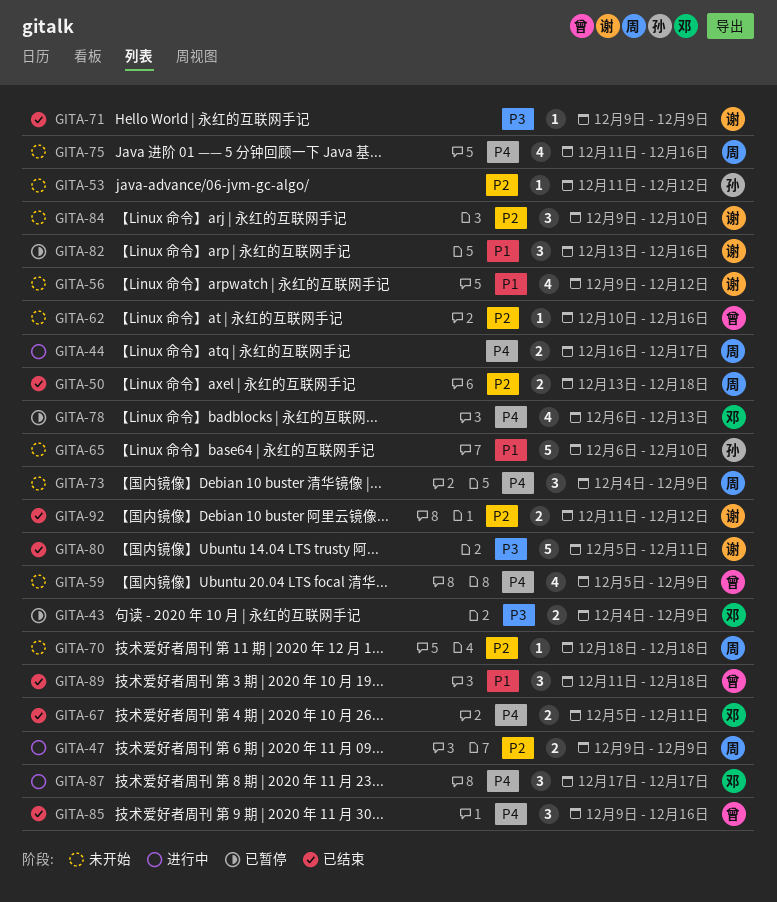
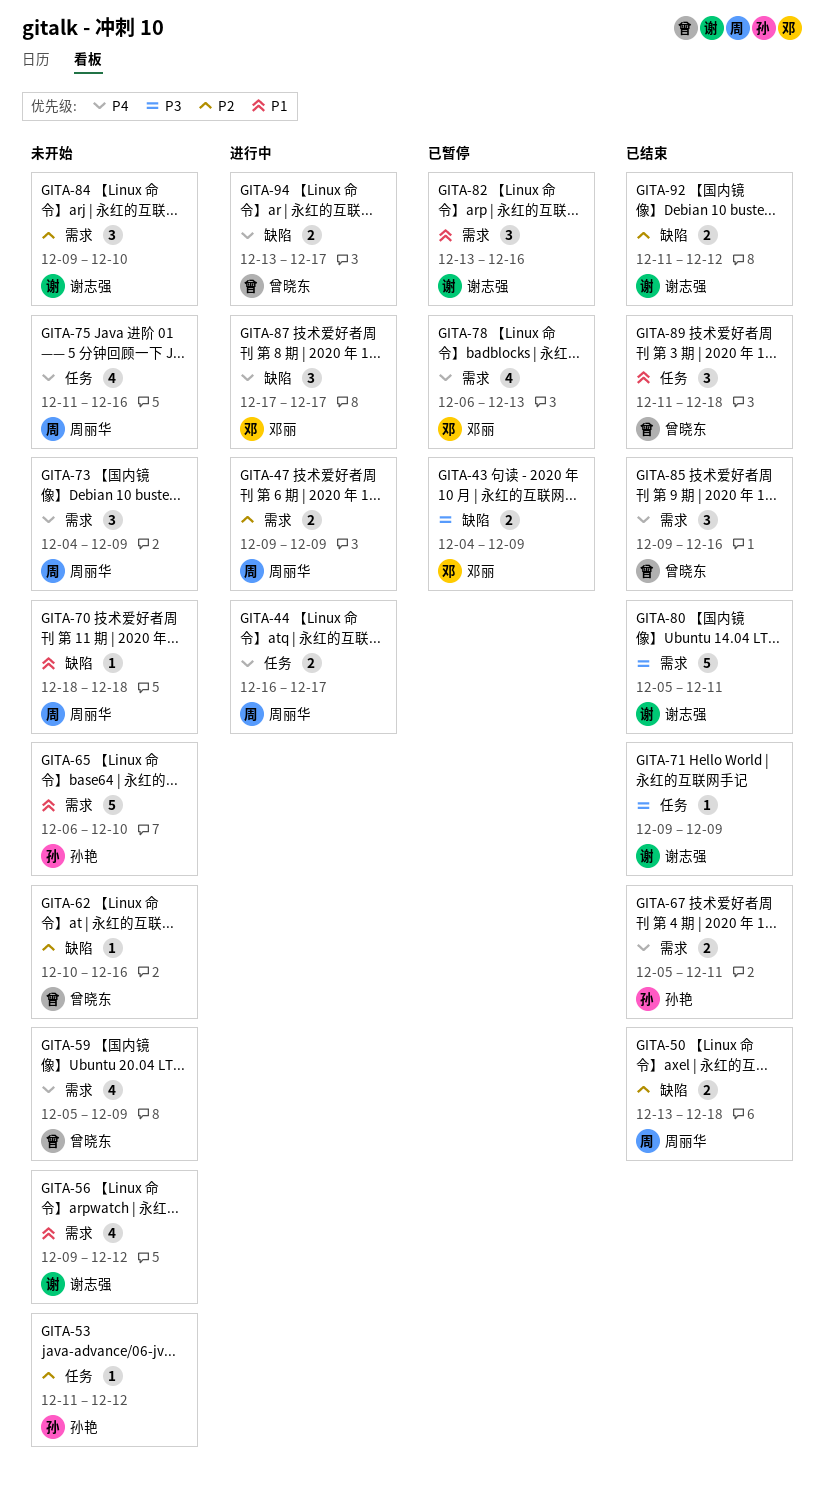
GITA-67, owner: 邓丽 -> 孙艳
GITA-70, priority: P2 -> P1
GITA-94: none -> present

